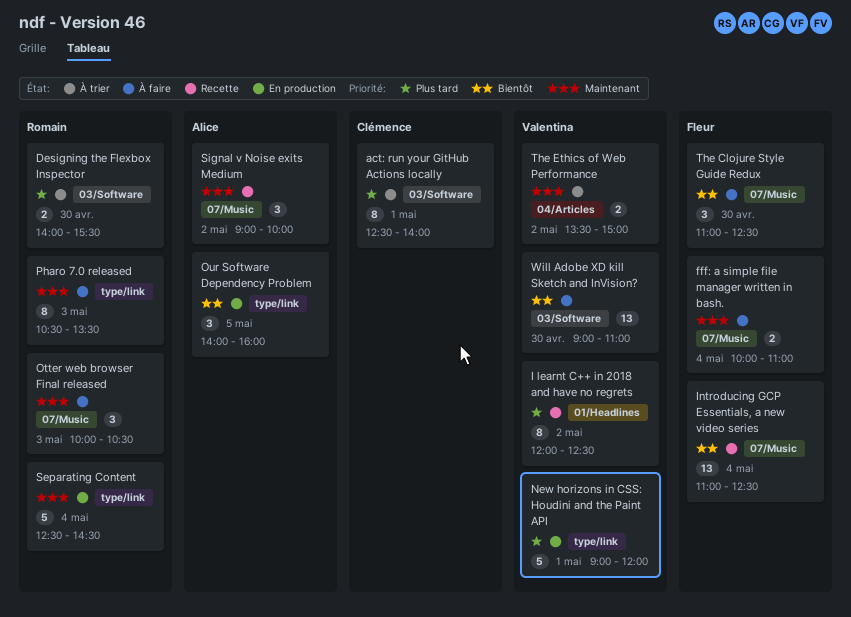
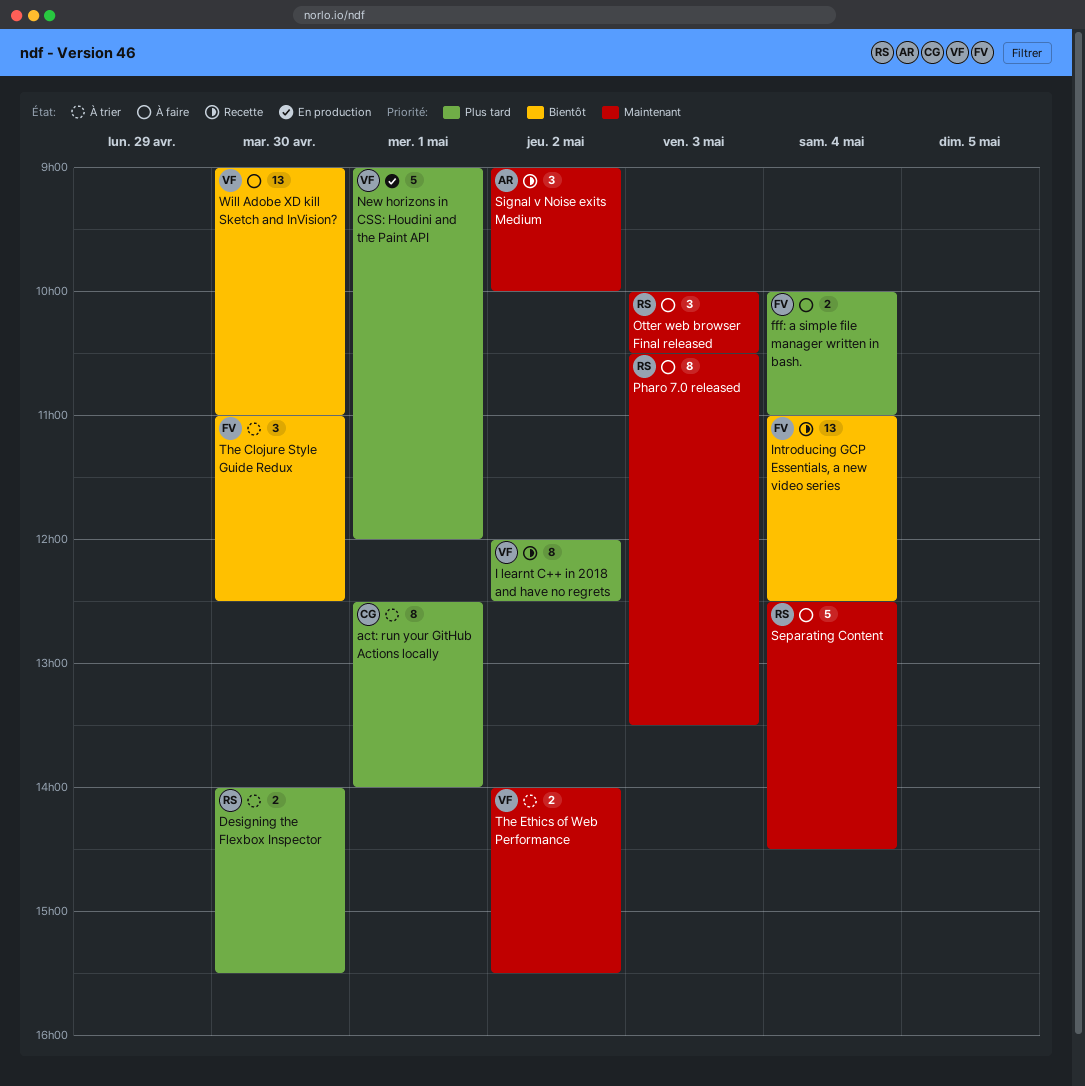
fff: a simple file manager written in bash., priority: Maintenant -> Plus tard
Our Software Dependency Problem: present -> none
Separating Content, status: En production -> À faire
The Clojure Style Guide Redux, status: À faire -> À trier
The Ethics of Web Performance, begins: 13:30 -> 14:00
The Ethics of Web Performance, ends: 15:00 -> 15:30

